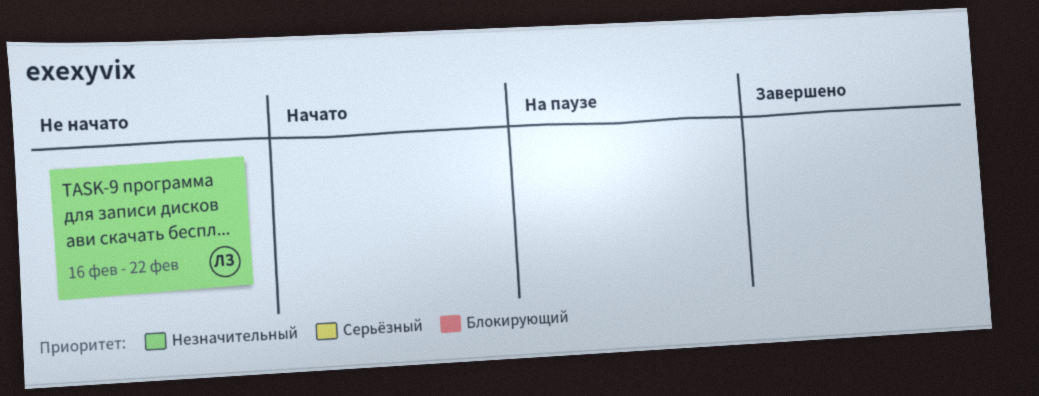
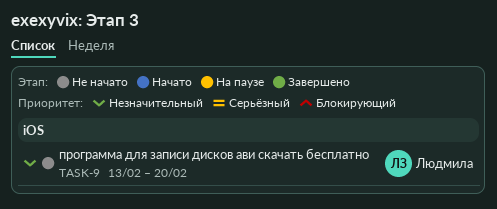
TASK-9, start: Feb 16 -> Feb 13
TASK-9, due: Feb 22 -> Feb 20

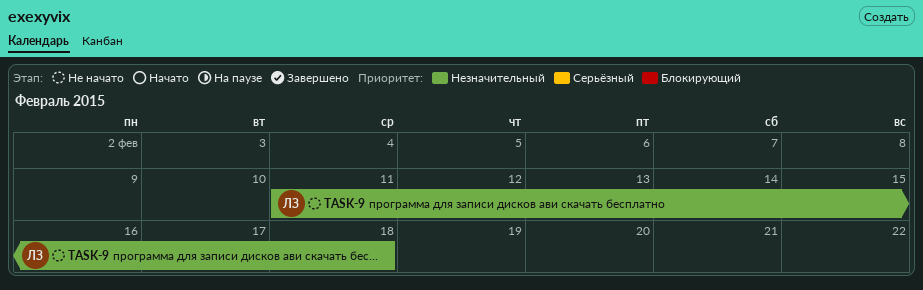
TASK-9, start: Feb 13 -> Feb 11
TASK-9, due: Feb 20 -> Feb 18

